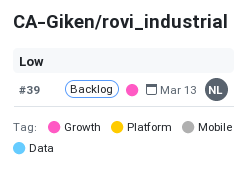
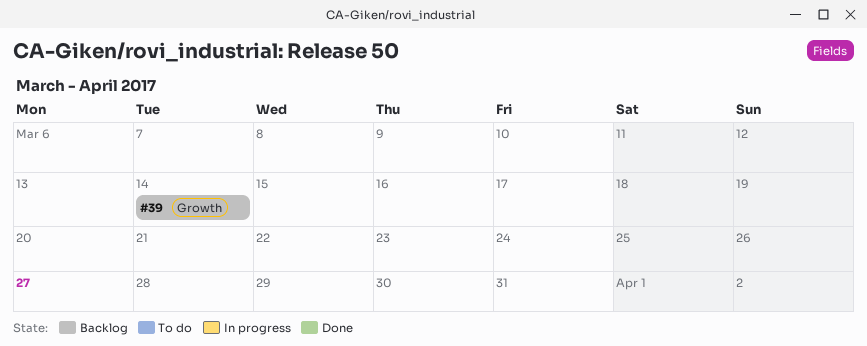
#39, due: Mar 13 -> Mar 14

